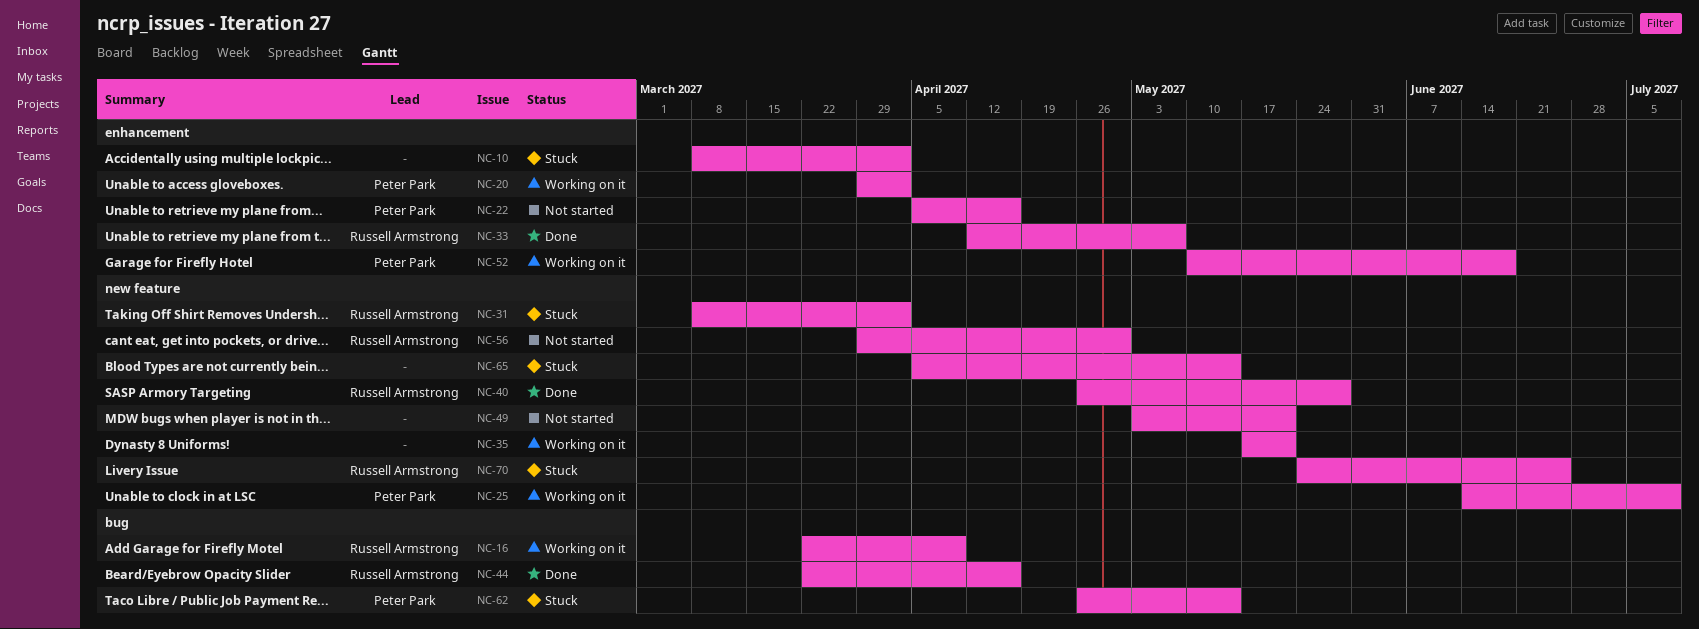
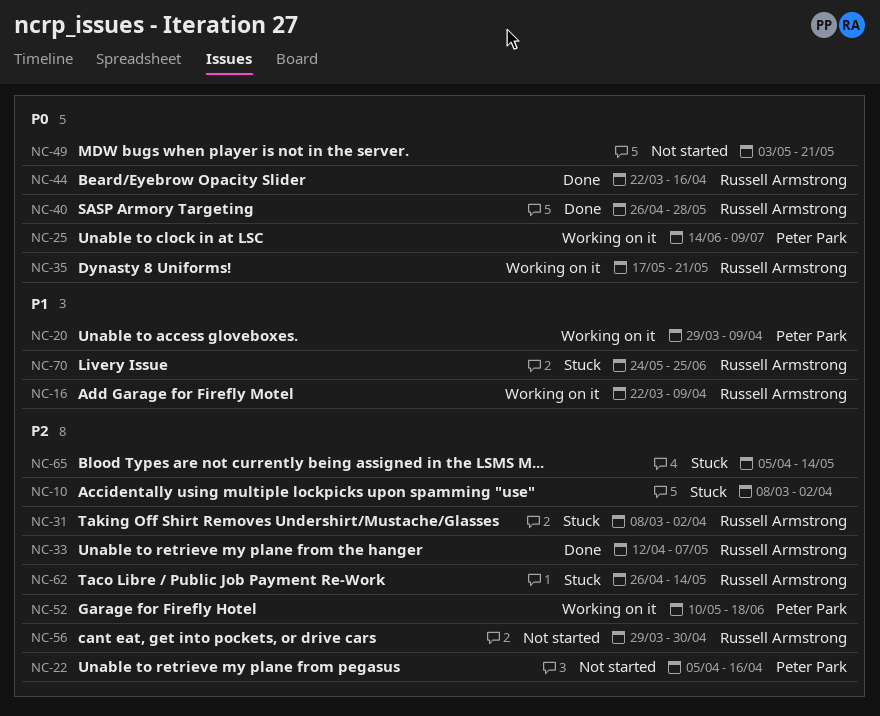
NC-20, due: Apr 2 -> Apr 9
NC-35, owner: none -> Russell Armstrong
NC-62, owner: Peter Park -> Russell Armstrong

